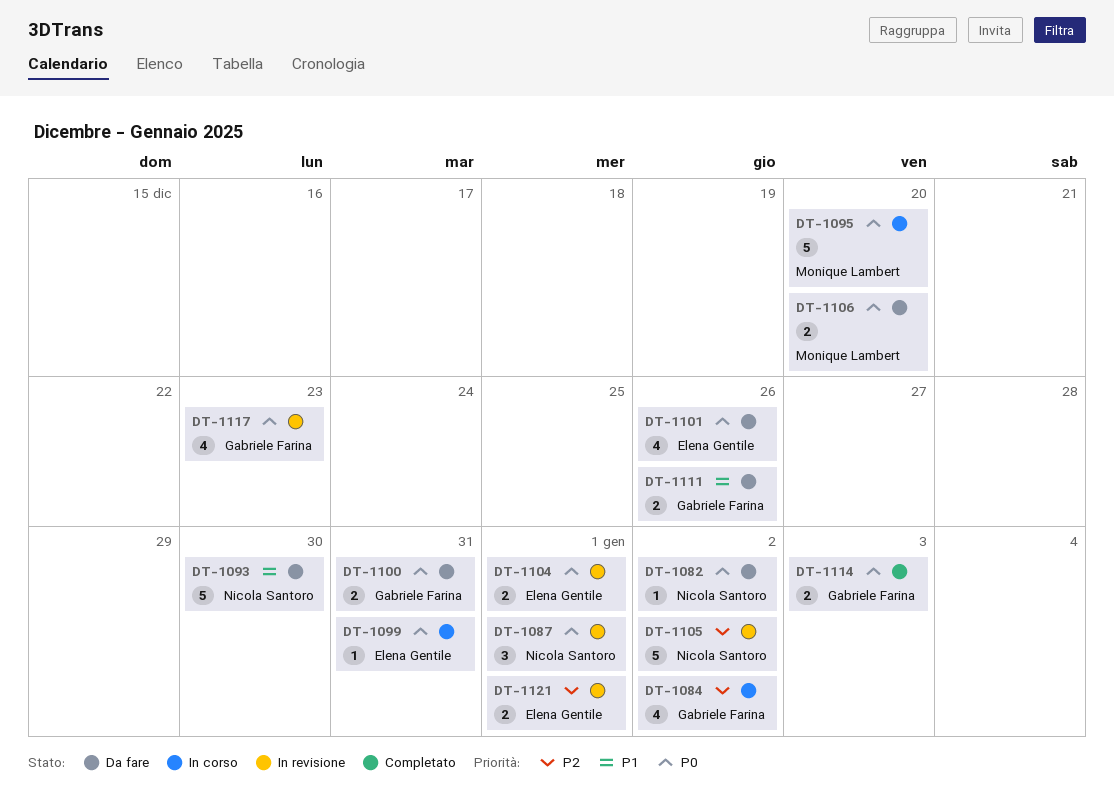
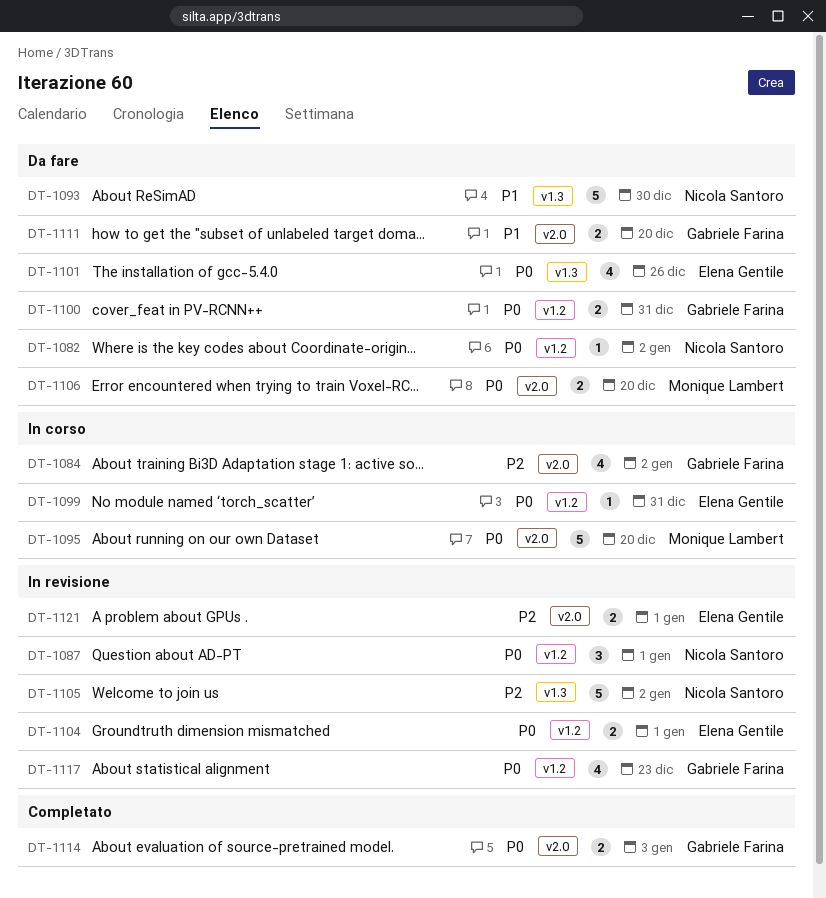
DT-1111, due: Dec 26 -> Dec 20

